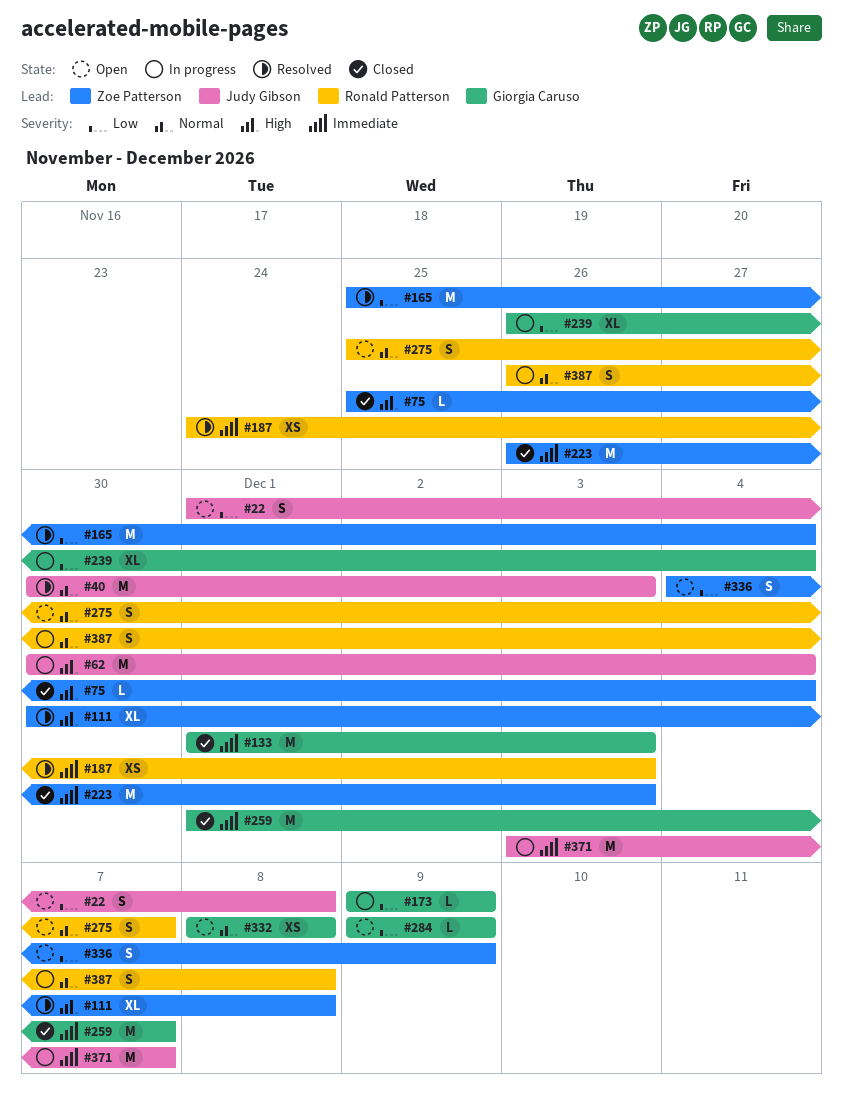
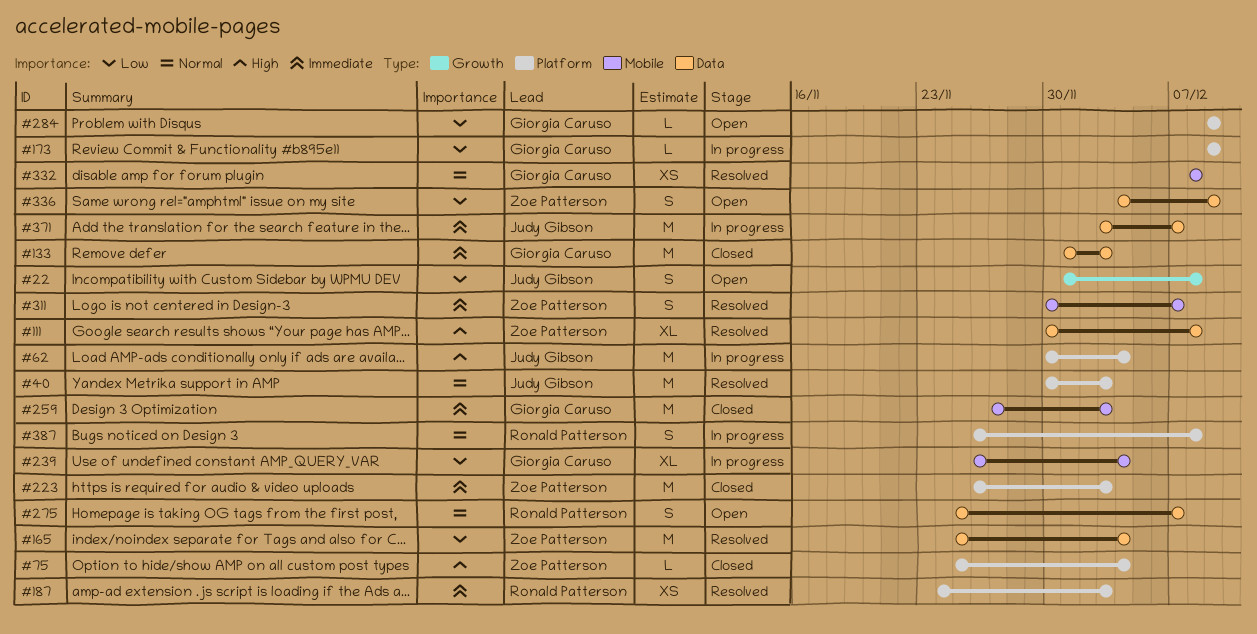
#259, start: Dec 1 -> Nov 27
#259, due: Dec 7 -> Dec 3
#311: none -> present
#332, status: Open -> Resolved

